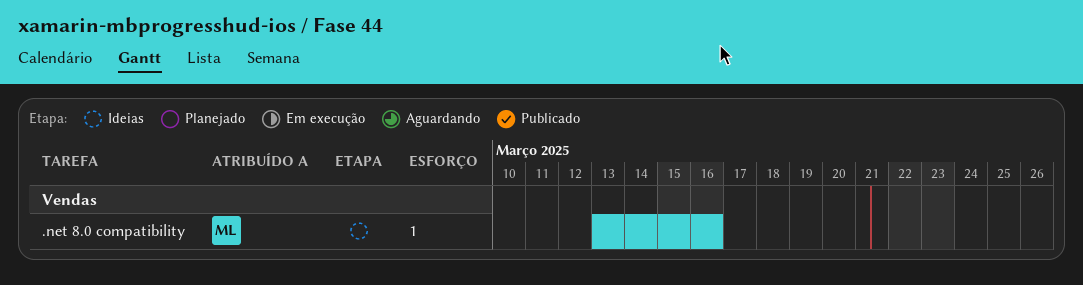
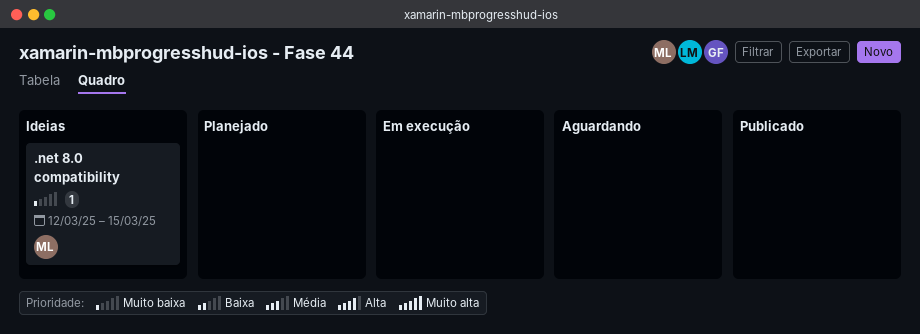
.net 8.0 compatibility, start: Mar 13 -> Mar 12
.net 8.0 compatibility, due: Mar 16 -> Mar 15

